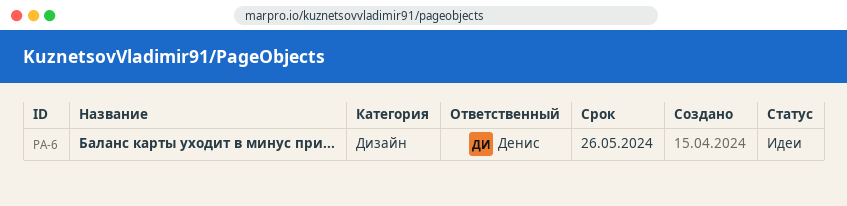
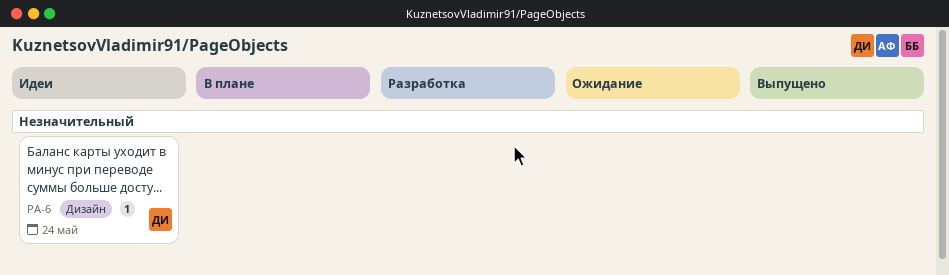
PA-6, due: May 26 -> May 24

